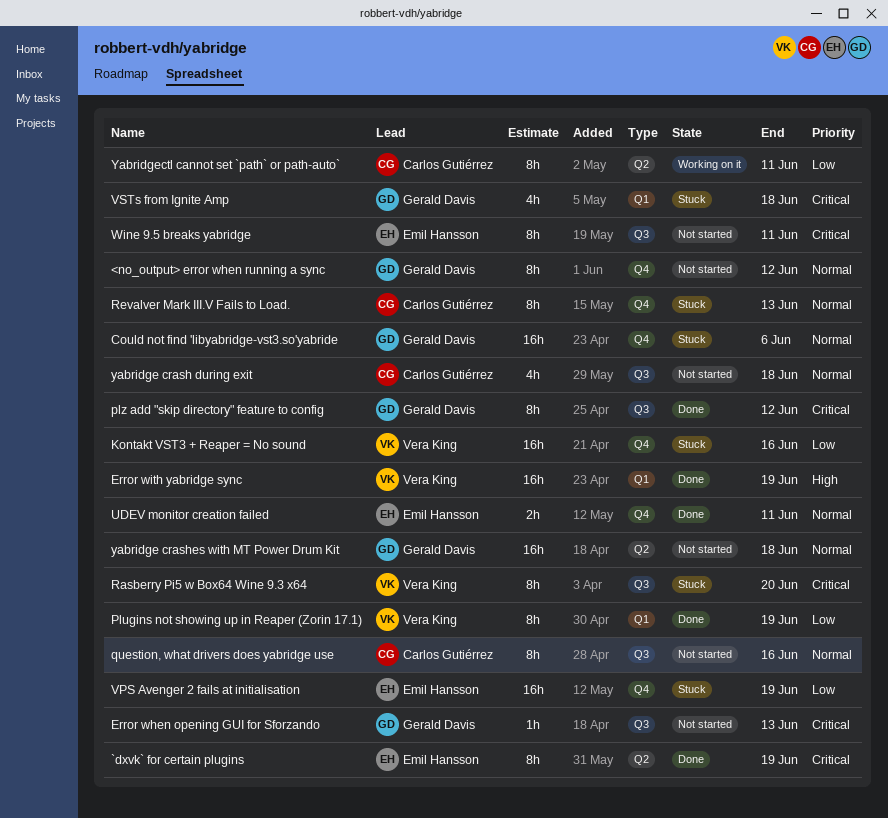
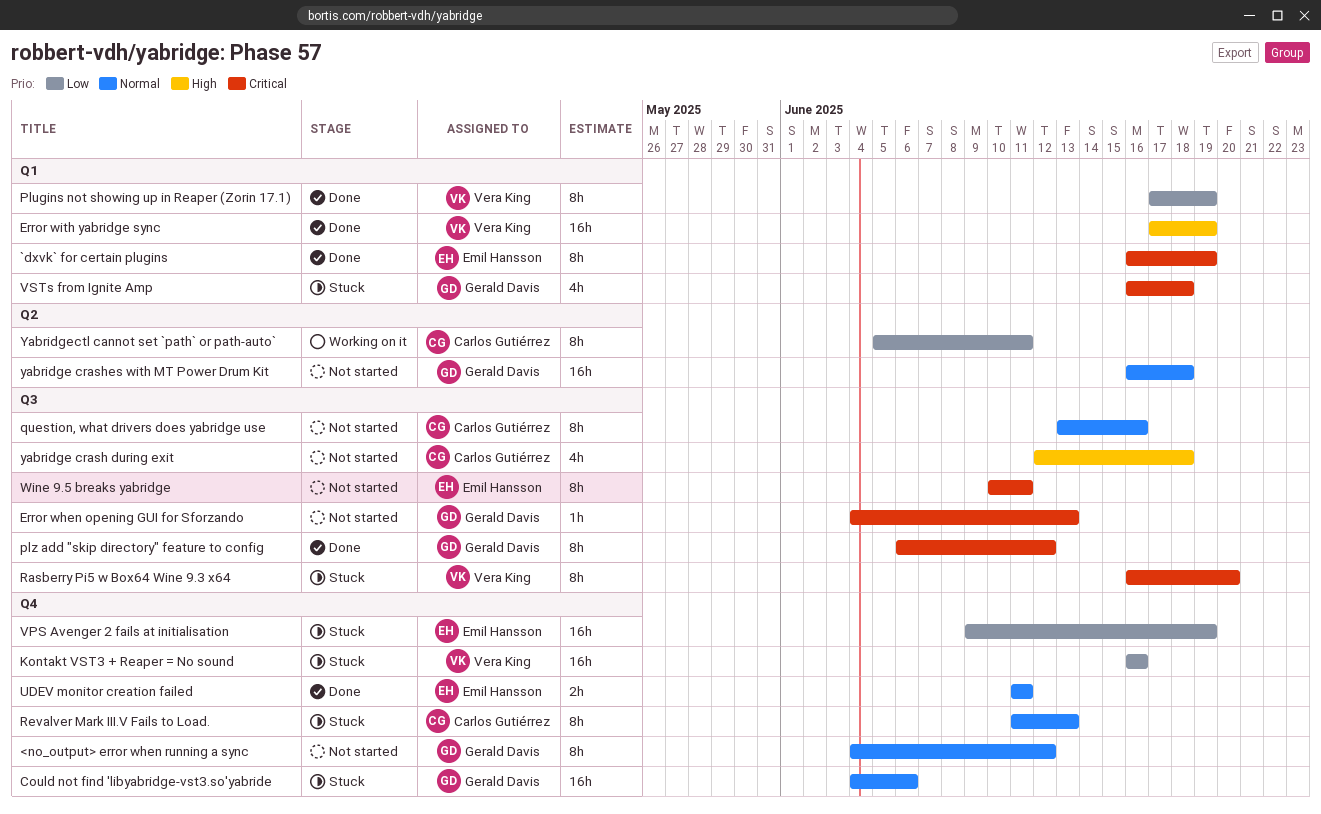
`dxvk` for certain plugins, label: Q2 -> Q1
yabridge crash during exit, priority: Normal -> High

